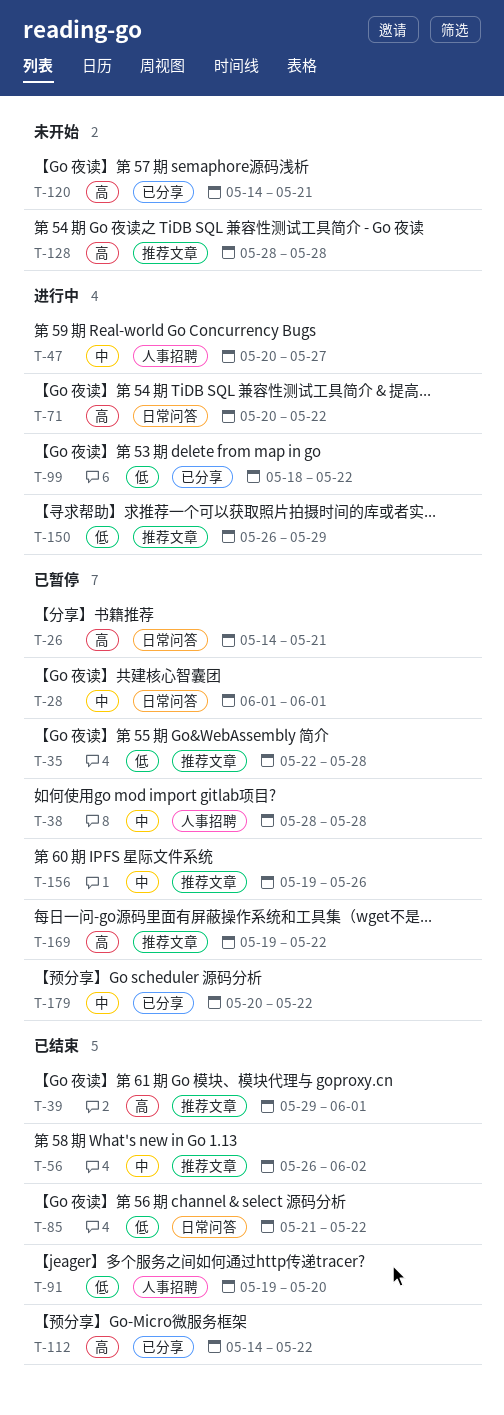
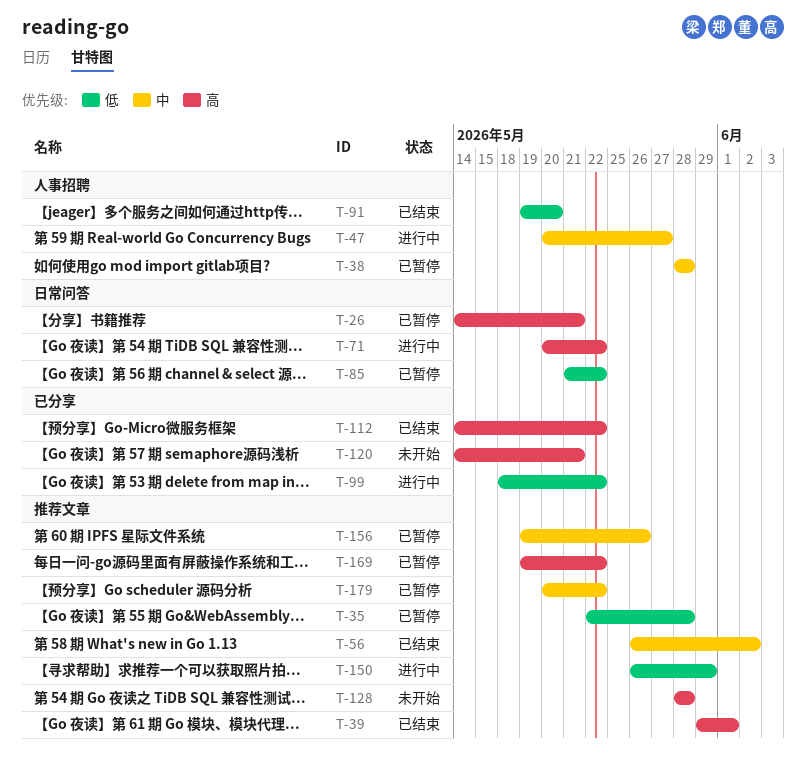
T-28: present -> none
T-85, status: 已结束 -> 已暂停
T-179, label: 已分享 -> 推荐文章

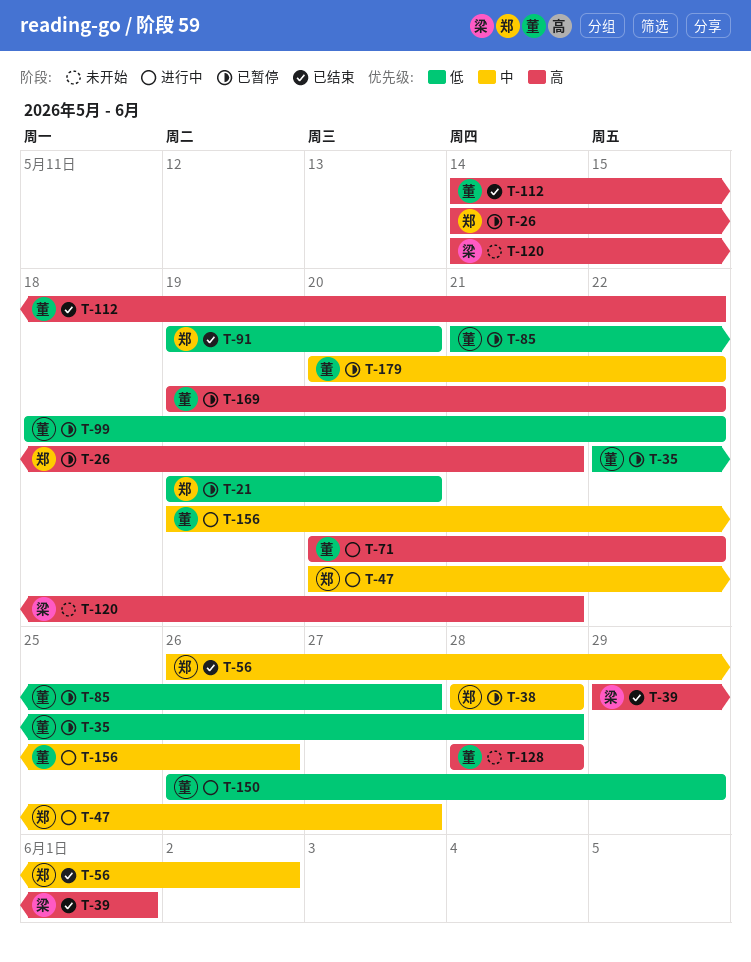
T-21: none -> present
T-85, due: May 22 -> May 27
T-99, status: 进行中 -> 已暂停
T-156, status: 已暂停 -> 进行中

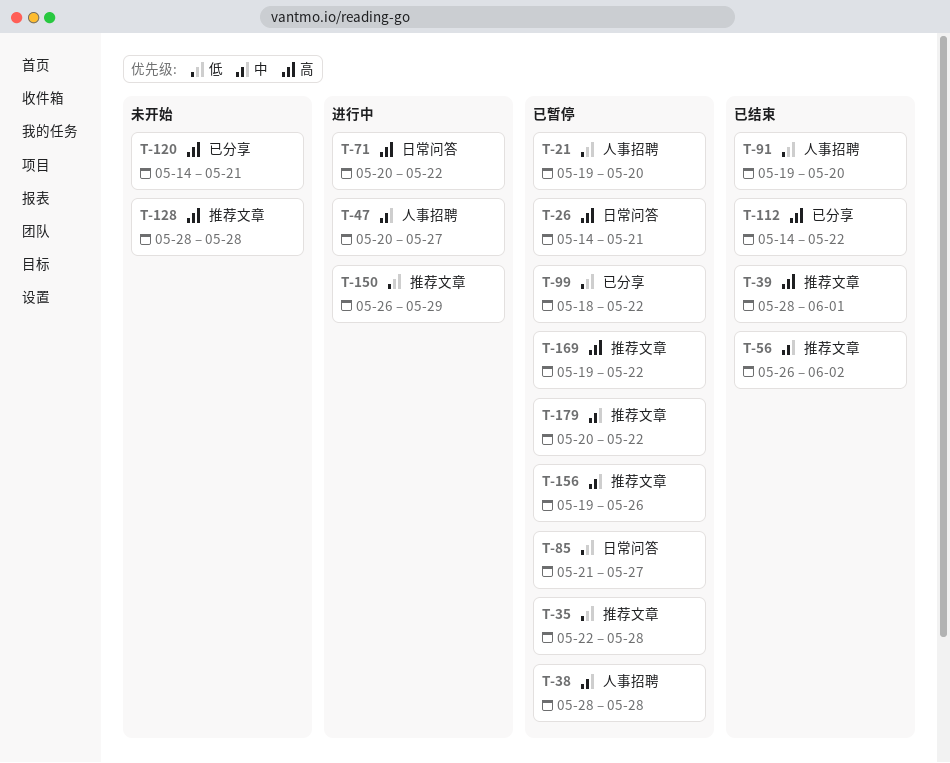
T-39, start: May 29 -> May 28
T-156, status: 进行中 -> 已暂停

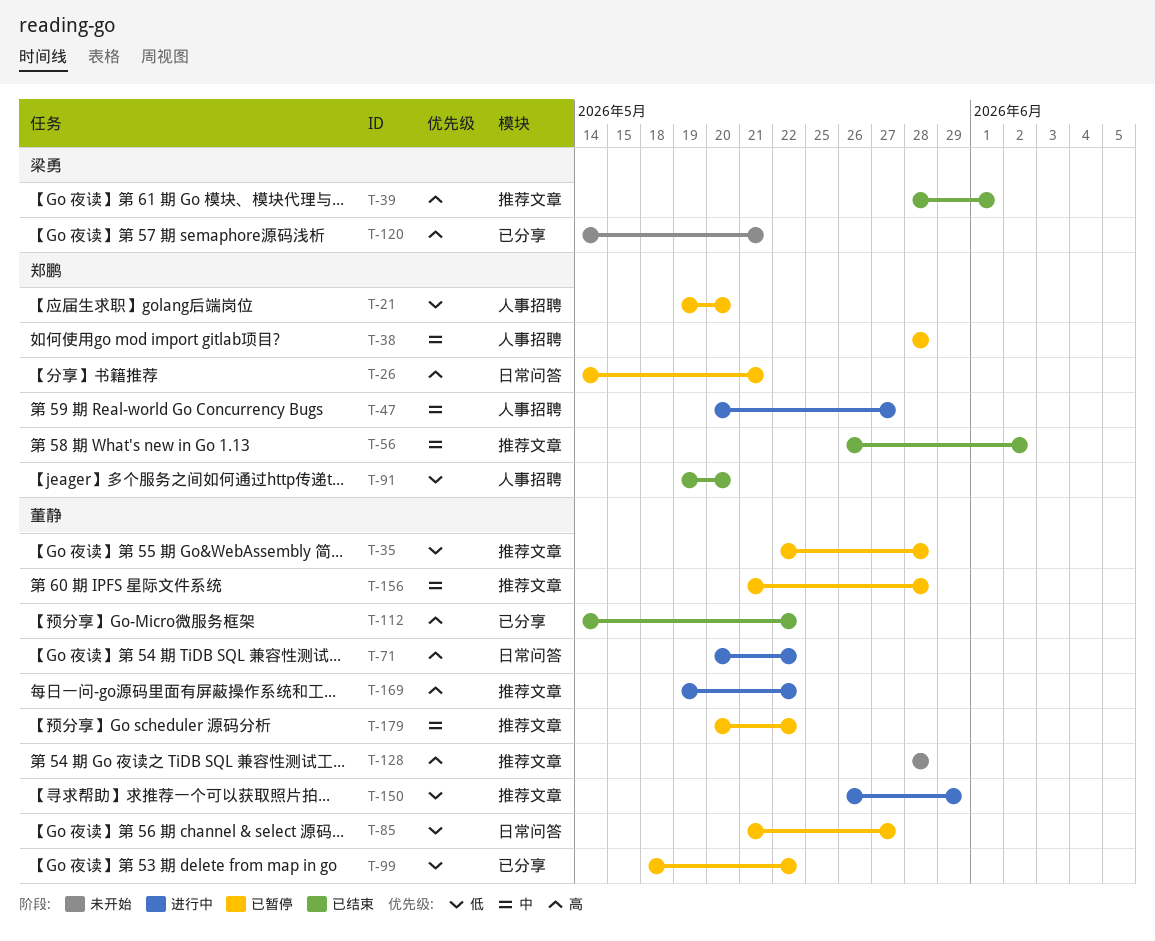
T-156, start: May 19 -> May 21
T-156, due: May 26 -> May 28
T-169, status: 已暂停 -> 进行中

